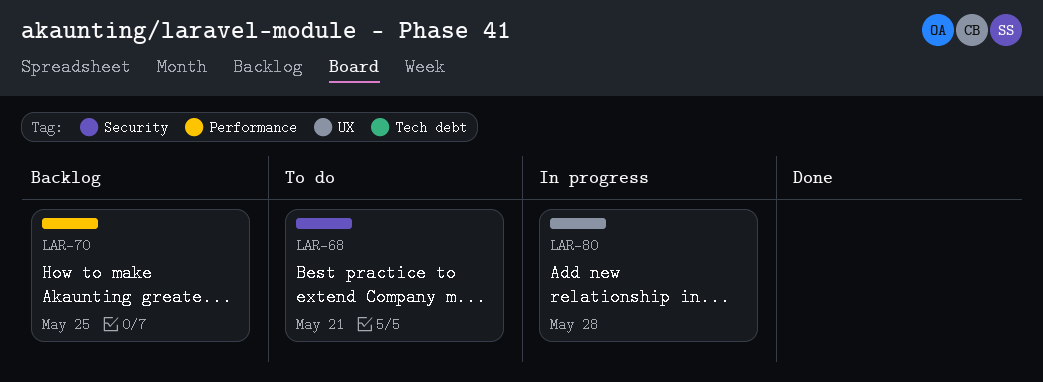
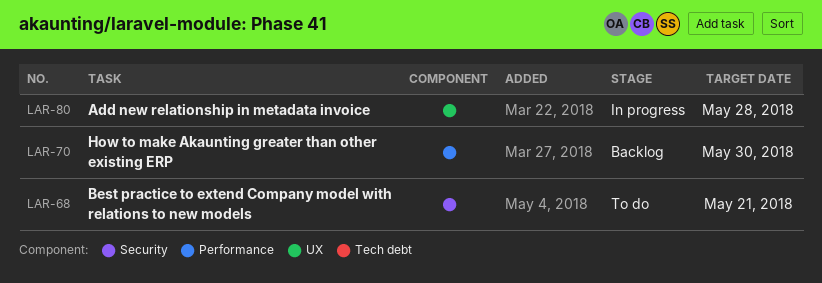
LAR-70, due: May 25 -> May 30

